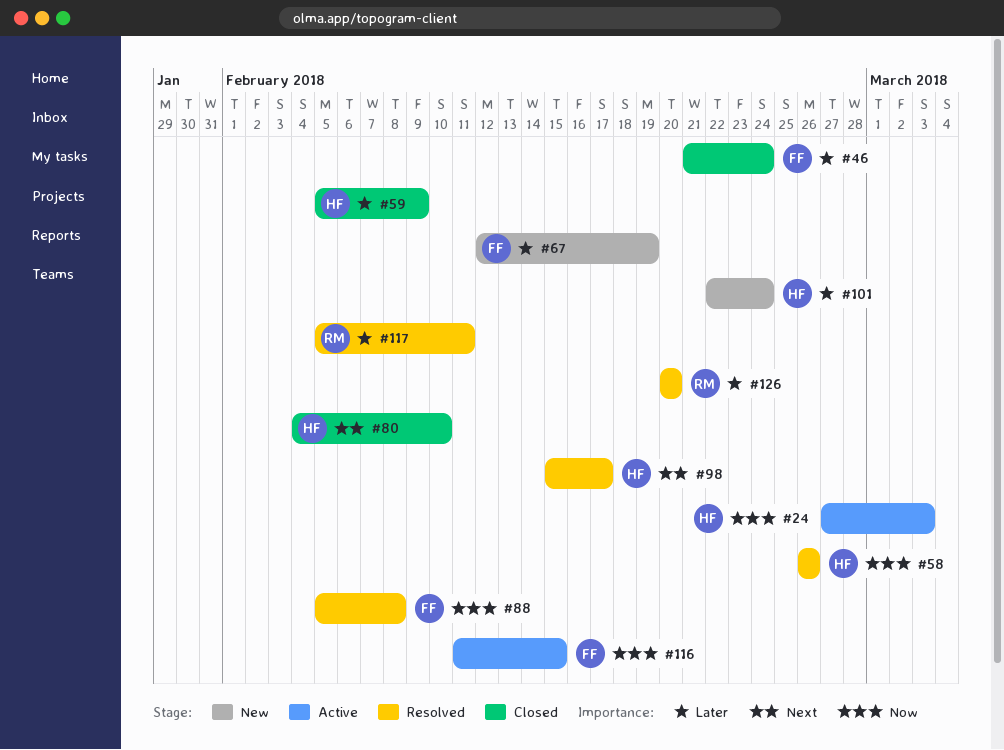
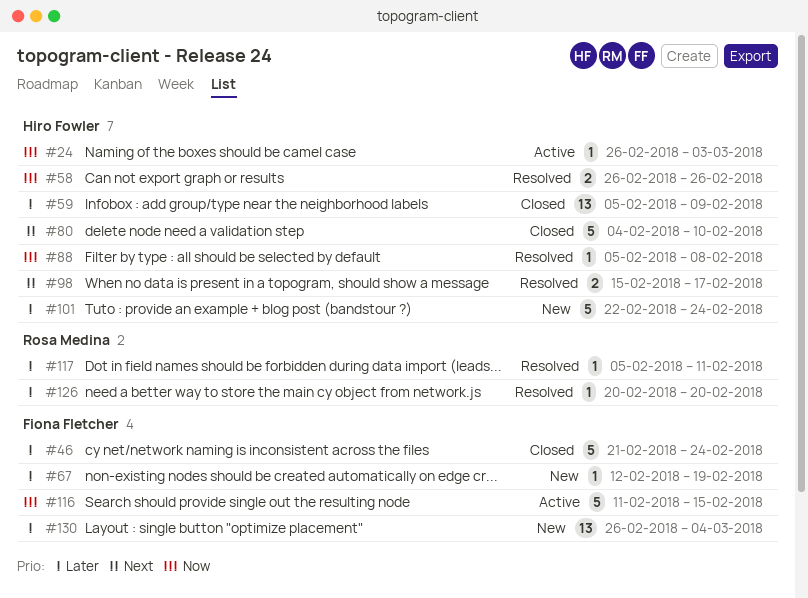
#24, start: Feb 27 -> Feb 26
#88, owner: Fiona Fletcher -> Hiro Fowler
#130: none -> present

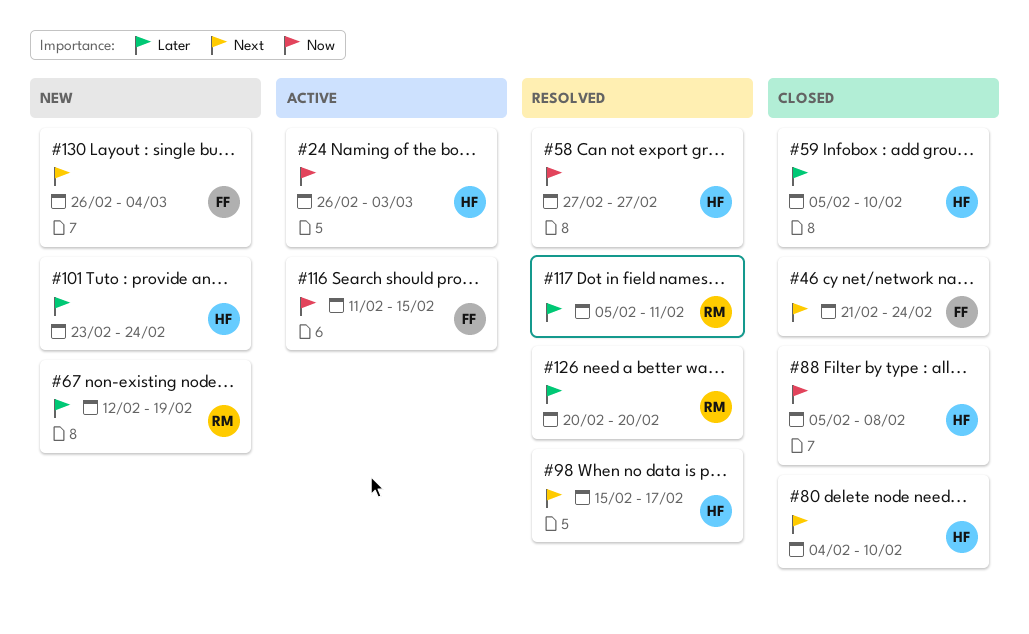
#46, priority: Later -> Next
#58, start: Feb 26 -> Feb 27
#58, due: Feb 26 -> Feb 27
#59, due: Feb 9 -> Feb 10
#67, owner: Fiona Fletcher -> Rosa Medina
#88, status: Resolved -> Closed
#101, start: Feb 22 -> Feb 23
#130, priority: Later -> Next

